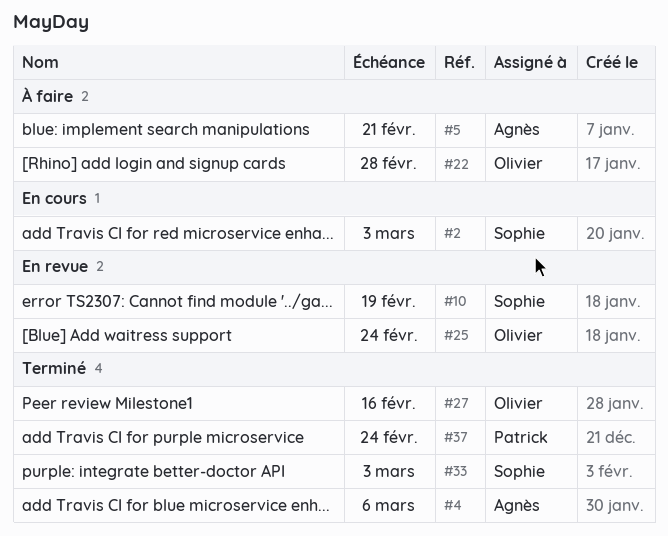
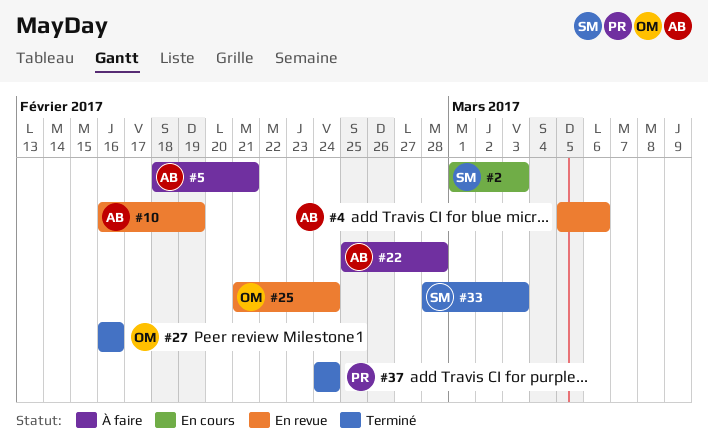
#4, status: Terminé -> En revue
#10, owner: Sophie -> Agnès
#22, owner: Olivier -> Agnès

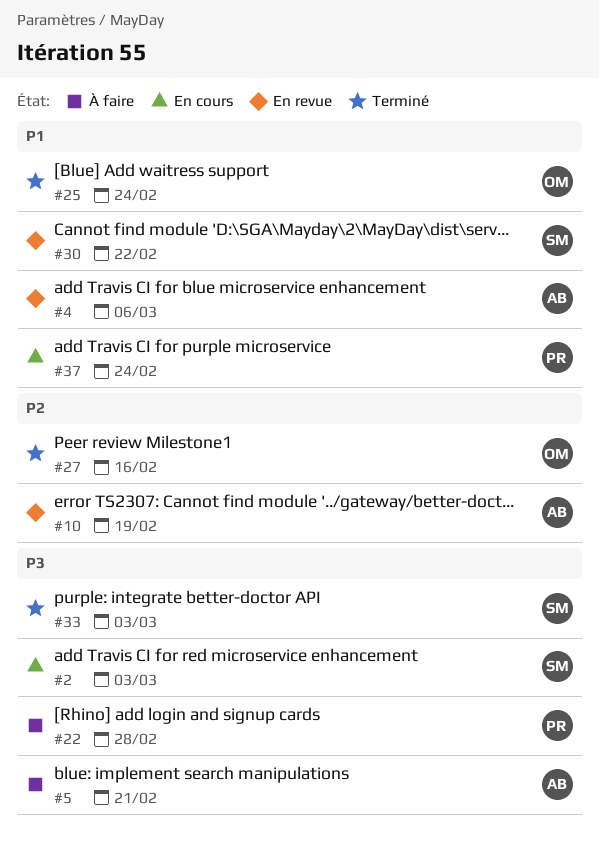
#22, owner: AB -> PR
#25, status: En revue -> Terminé
#30: none -> present
#37, status: Terminé -> En cours

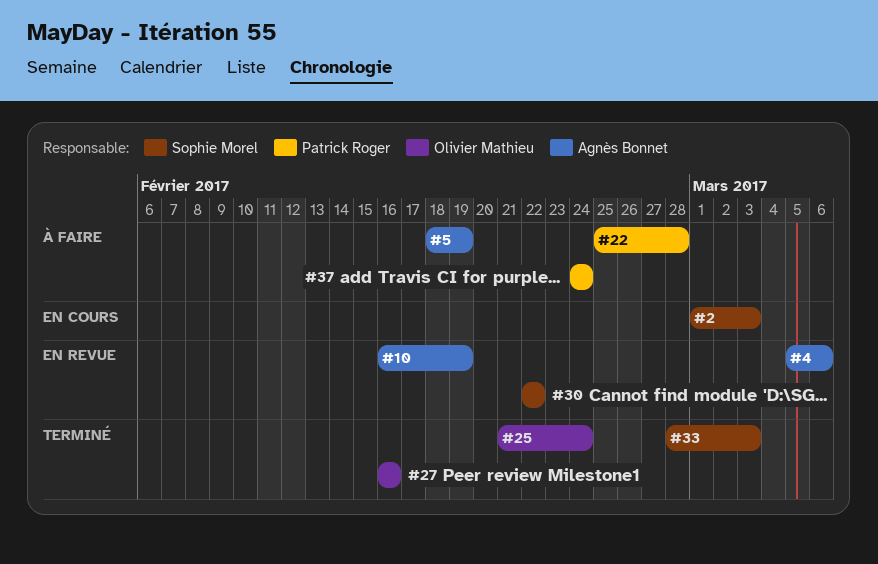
#5, due: Feb 21 -> Feb 19
#37, status: En cours -> À faire

